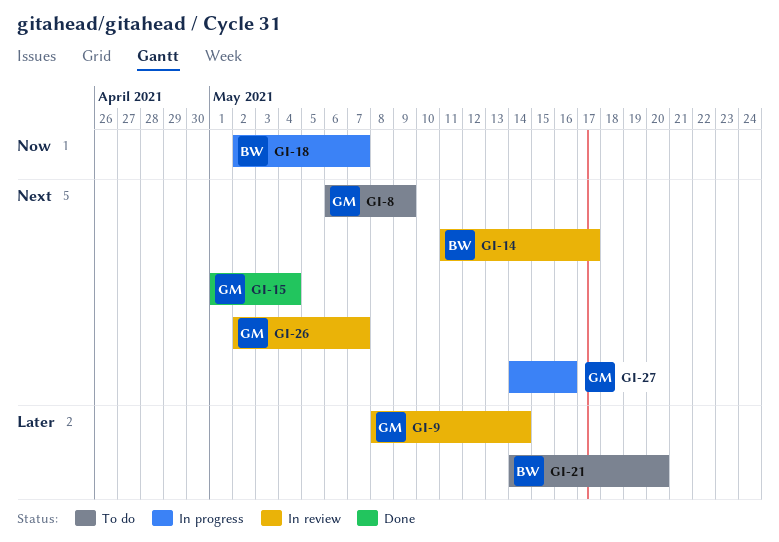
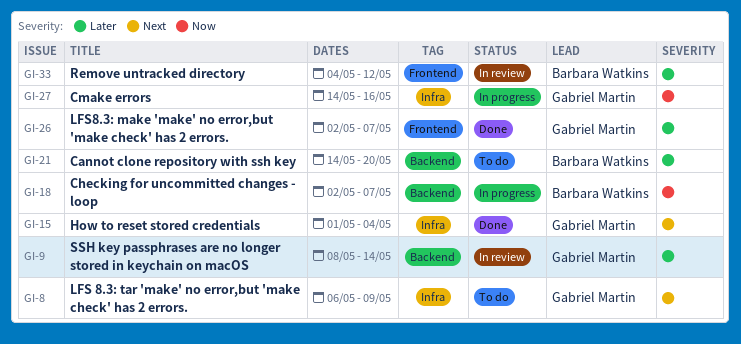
GI-14: present -> none
GI-26, status: In review -> Done
GI-26, priority: Next -> Later
GI-27, priority: Next -> Now
GI-33: none -> present

